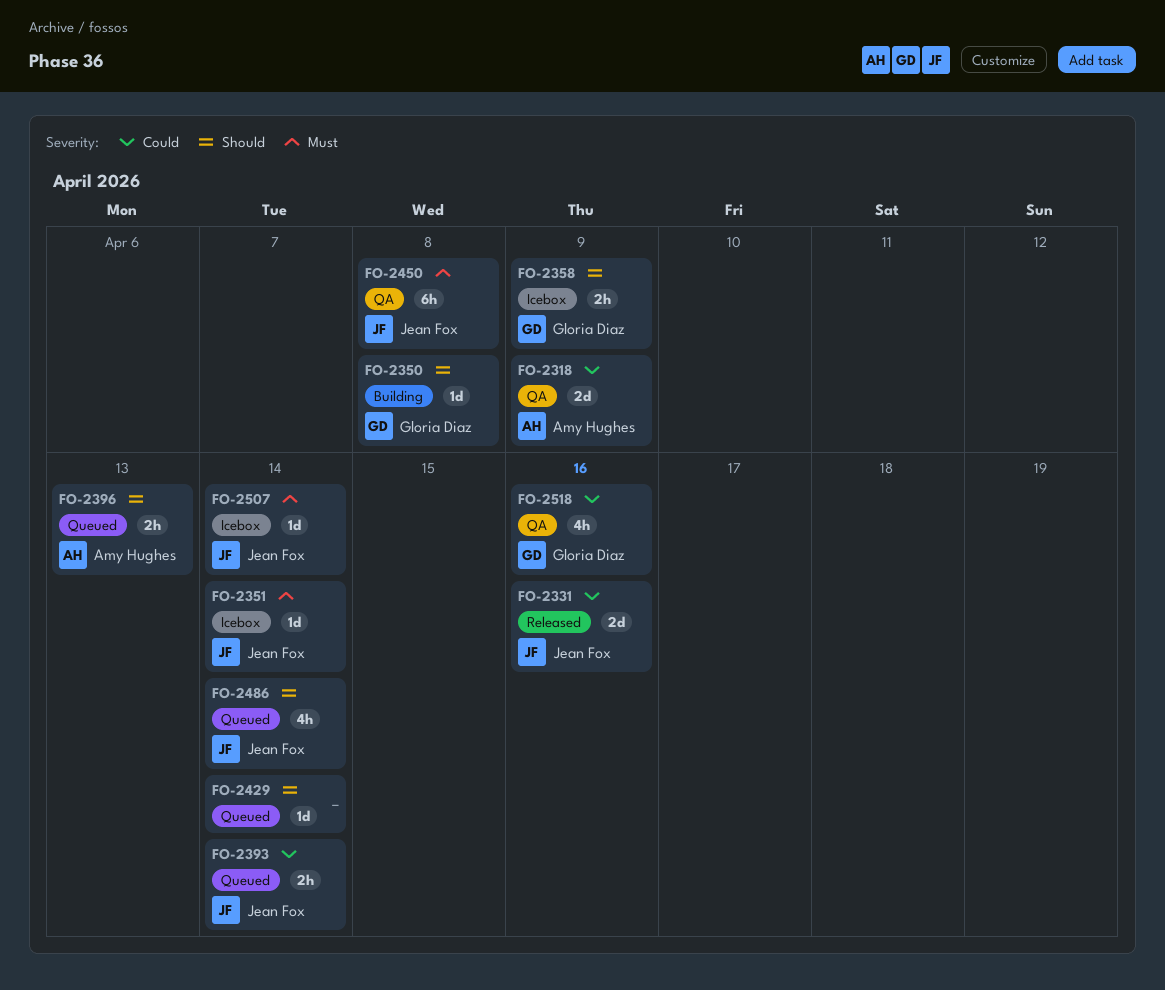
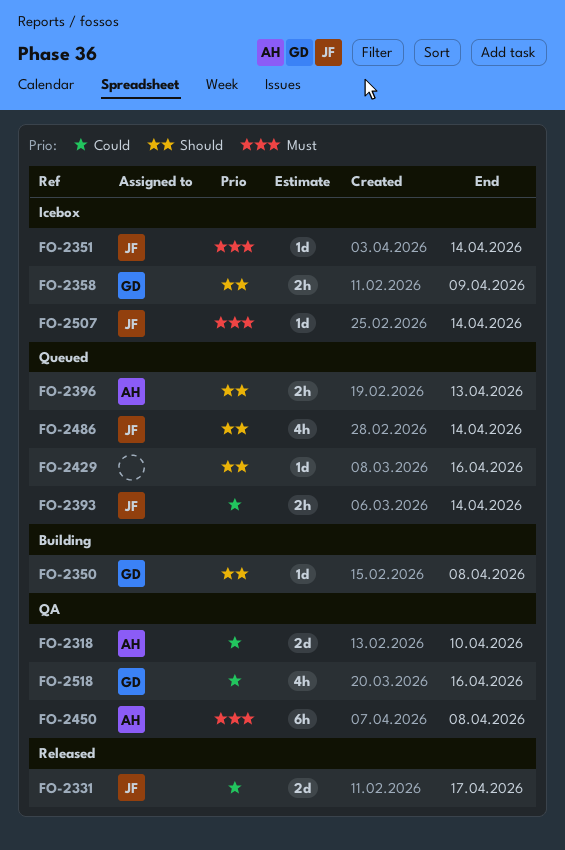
FO-2318, due: Apr 9 -> Apr 10
FO-2331, due: Apr 16 -> Apr 17
FO-2429, due: Apr 14 -> Apr 16
FO-2450, owner: Jean Fox -> Amy Hughes

